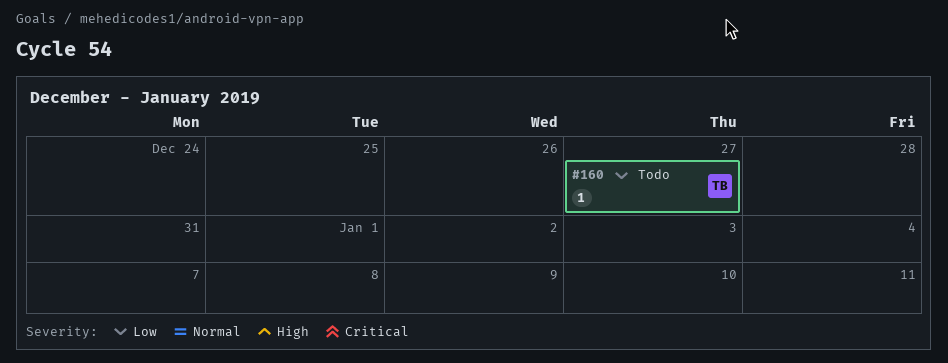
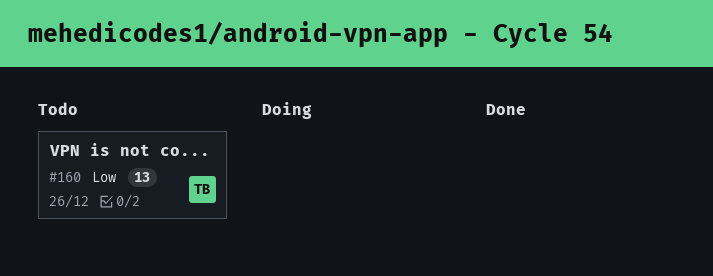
#160, estimate: 1 -> 13
#160, due: Dec 27 -> Dec 26

